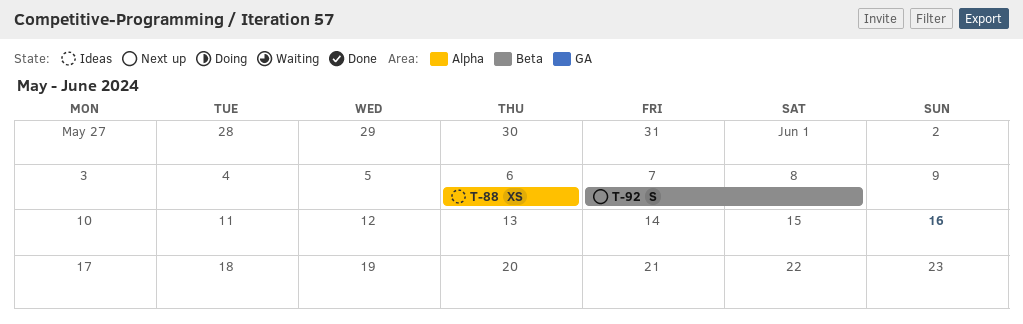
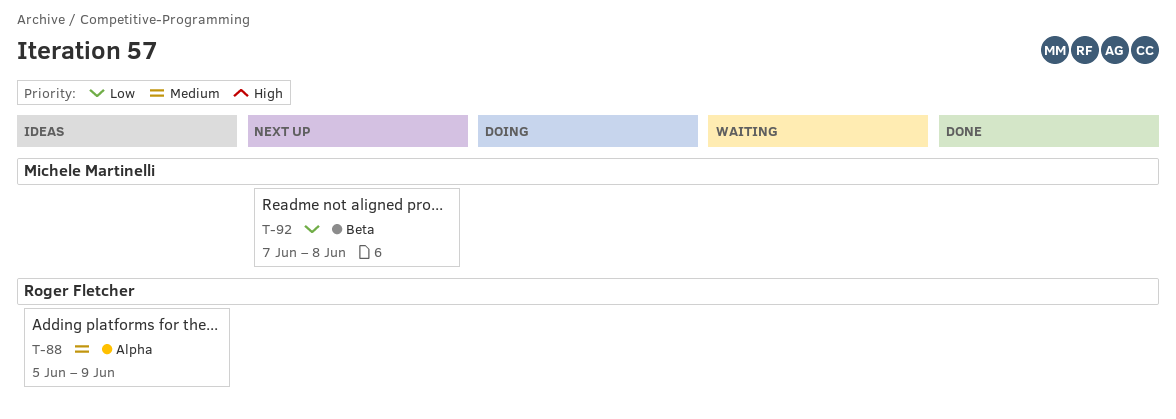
T-88, start: Jun 6 -> Jun 5
T-88, due: Jun 6 -> Jun 9

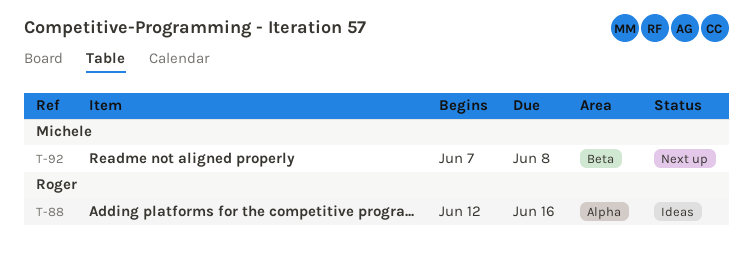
T-88, start: Jun 5 -> Jun 12
T-88, due: Jun 9 -> Jun 16

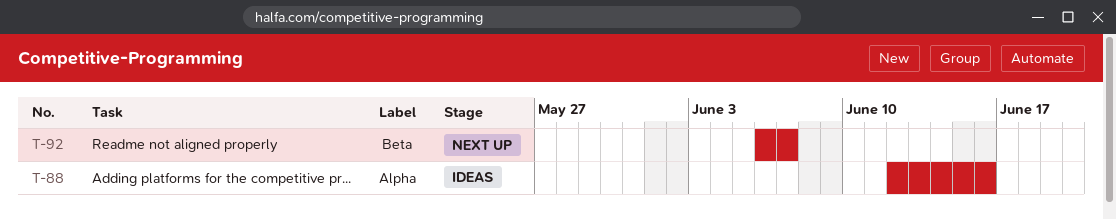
T-92, start: Jun 7 -> Jun 6
T-92, due: Jun 8 -> Jun 7

